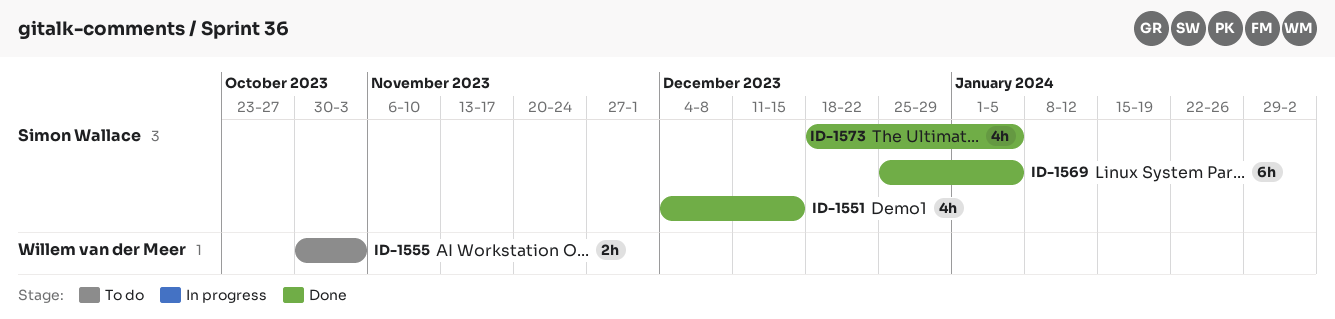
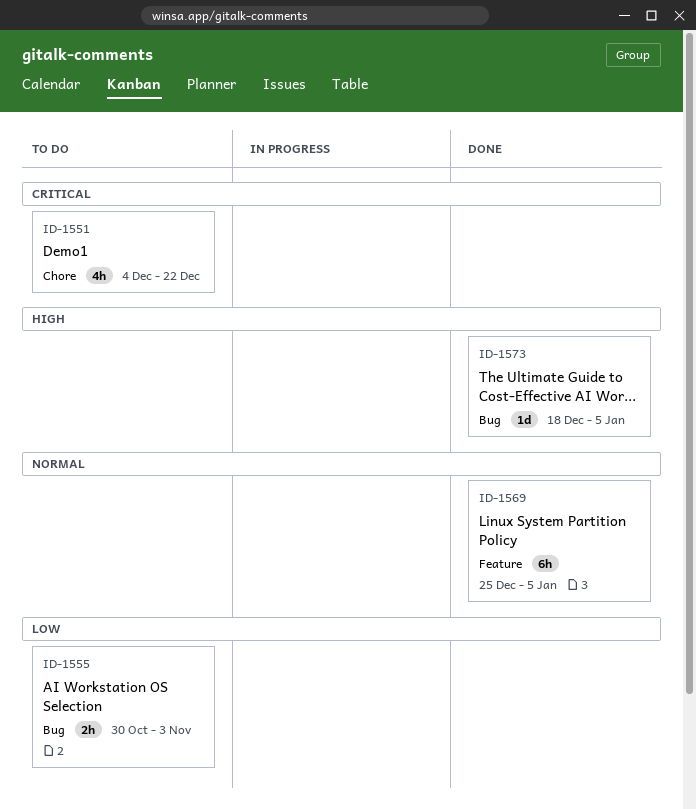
ID-1551, status: Done -> To do
ID-1551, due: Dec 15 -> Dec 22
ID-1573, estimate: 4h -> 1d

